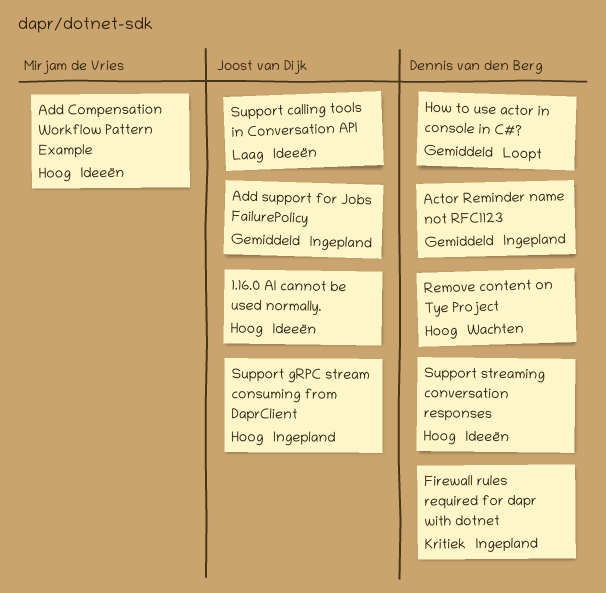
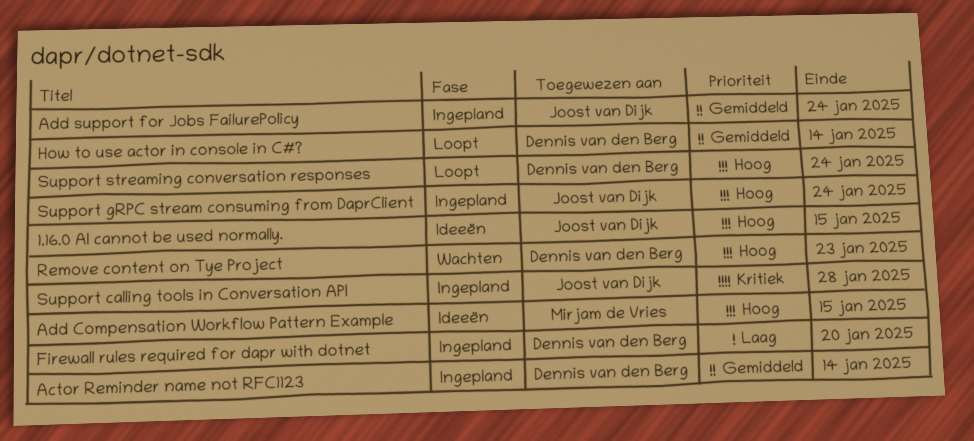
Firewall rules required for dapr with dotnet, priority: Kritiek -> Laag
Support calling tools in Conversation API, status: Ideeën -> Ingepland
Support calling tools in Conversation API, priority: Laag -> Kritiek
Support streaming conversation responses, status: Ideeën -> Loopt

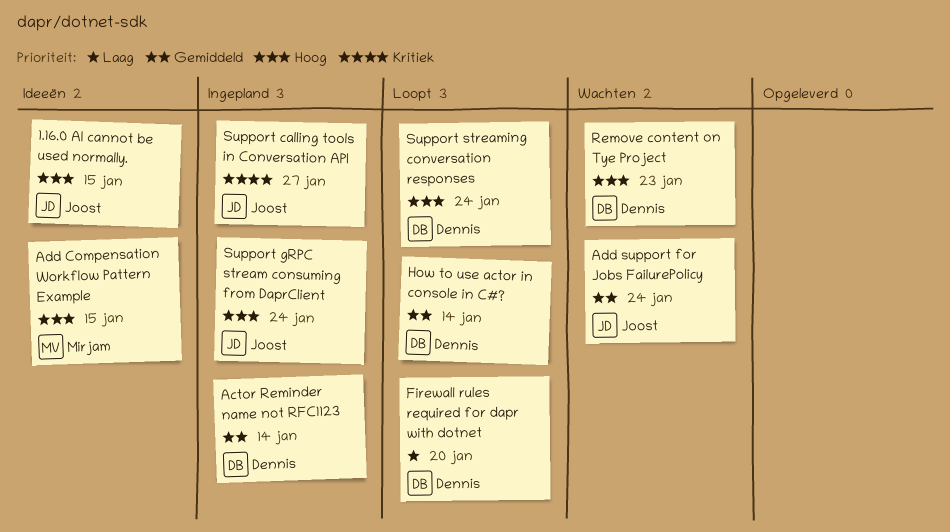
Add support for Jobs FailurePolicy, status: Ingepland -> Wachten
Firewall rules required for dapr with dotnet, status: Ingepland -> Loopt
Support calling tools in Conversation API, due: Jan 28 -> Jan 27

